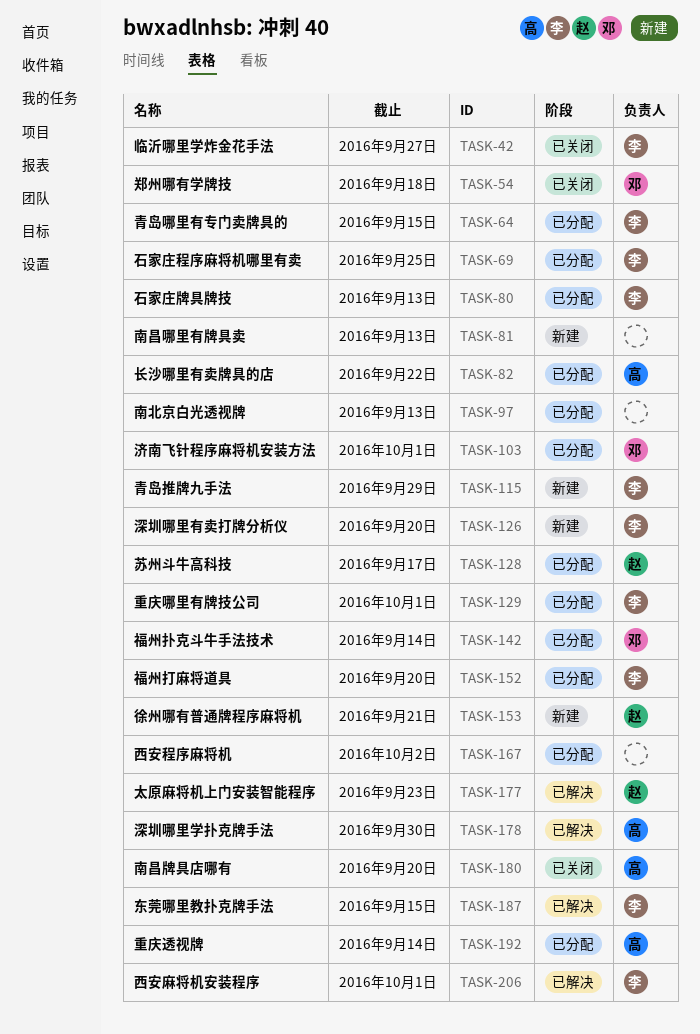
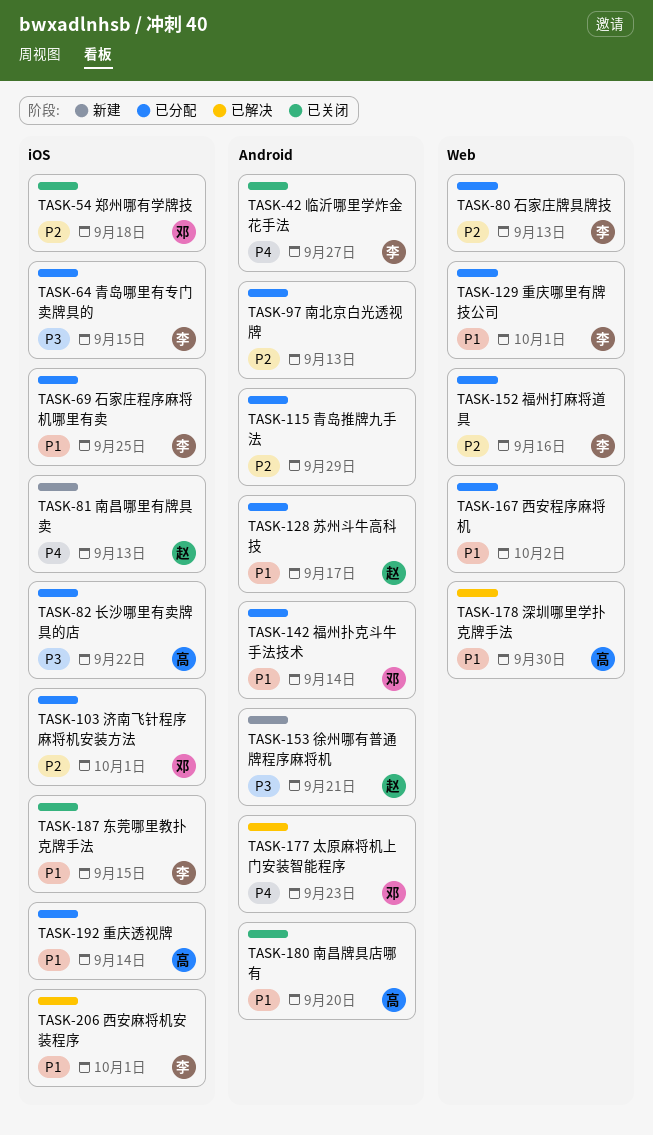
TASK-81, owner: none -> 赵
TASK-115, status: 新建 -> 已分配
TASK-115, owner: 李 -> none
TASK-126: present -> none
TASK-152, due: Sep 20 -> Sep 16
TASK-177, owner: 赵 -> 邓
TASK-187, status: 已解决 -> 已关闭

